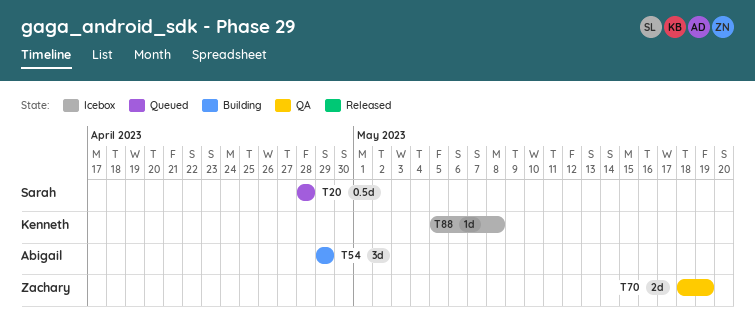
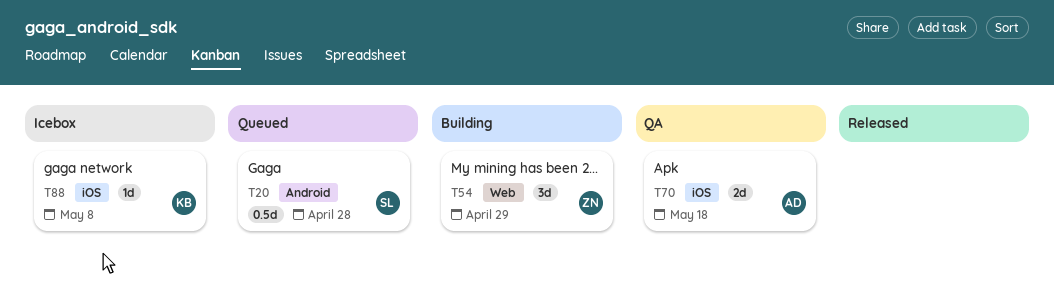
T54, owner: Abigail -> Zachary
T70, owner: Zachary -> Abigail
T70, due: May 19 -> May 18

